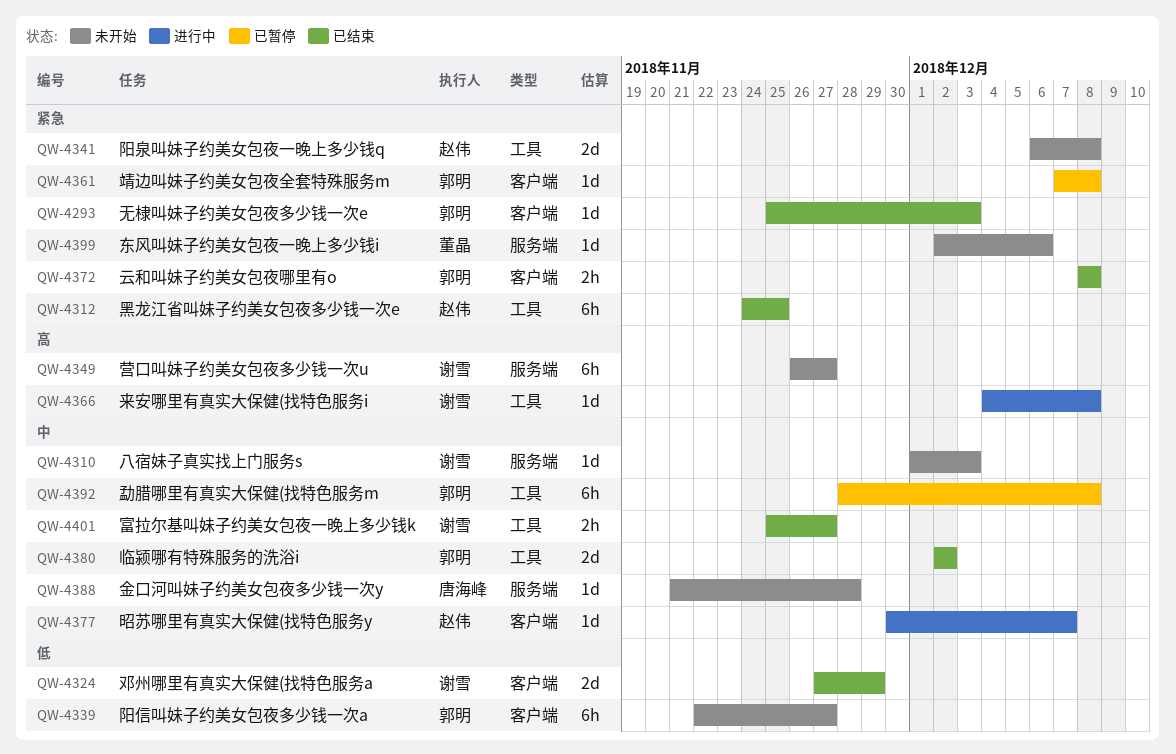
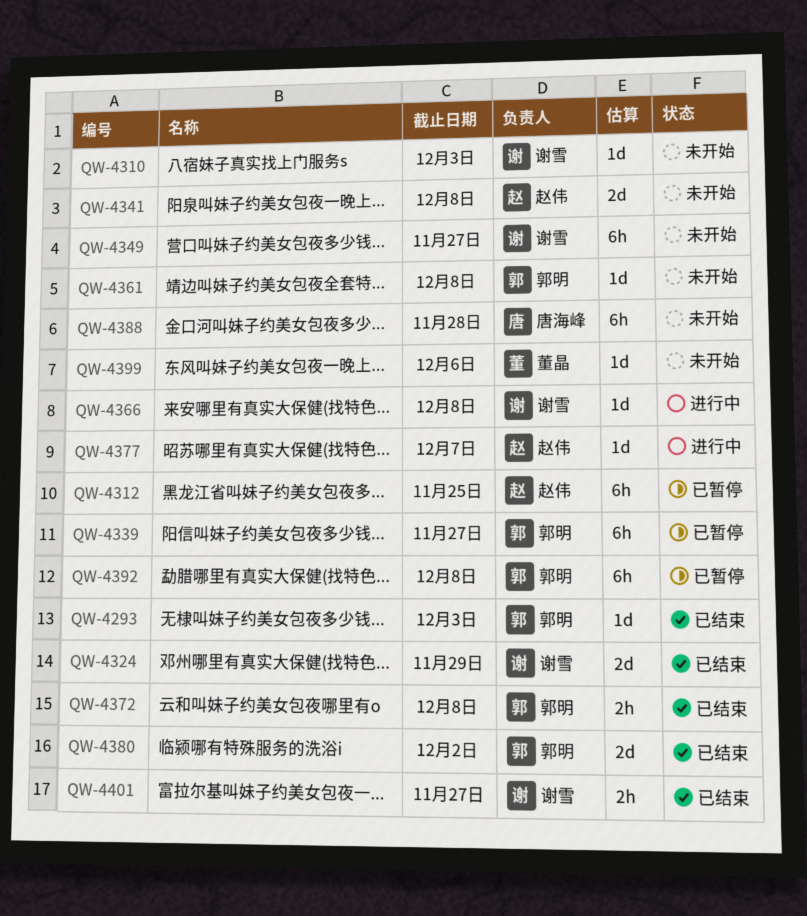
QW-4312, status: 已结束 -> 已暂停
QW-4339, status: 未开始 -> 已暂停
QW-4361, status: 已暂停 -> 未开始
QW-4388, estimate: 1d -> 6h

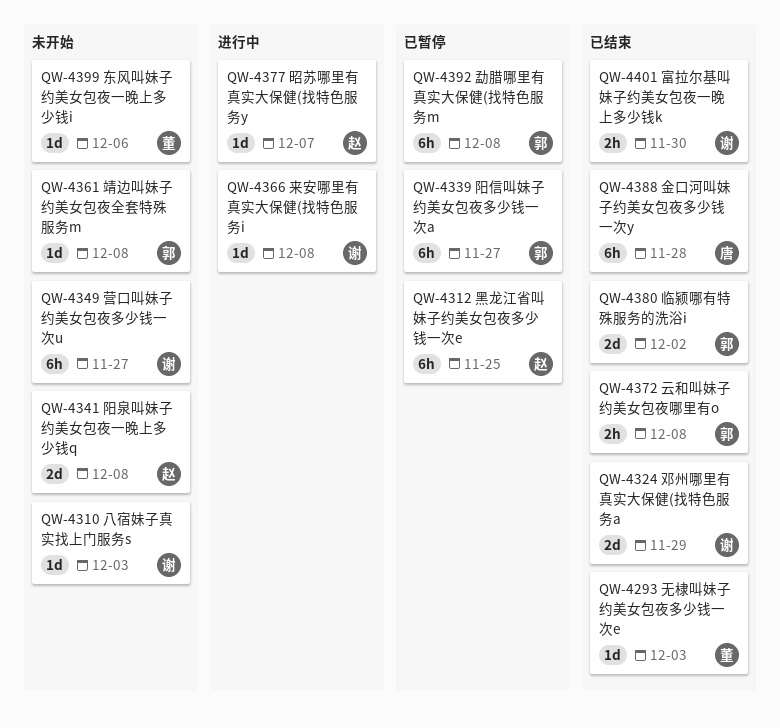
QW-4293, owner: 郭明 -> 董晶
QW-4388, status: 未开始 -> 已结束
QW-4401, due: Nov 27 -> Nov 30

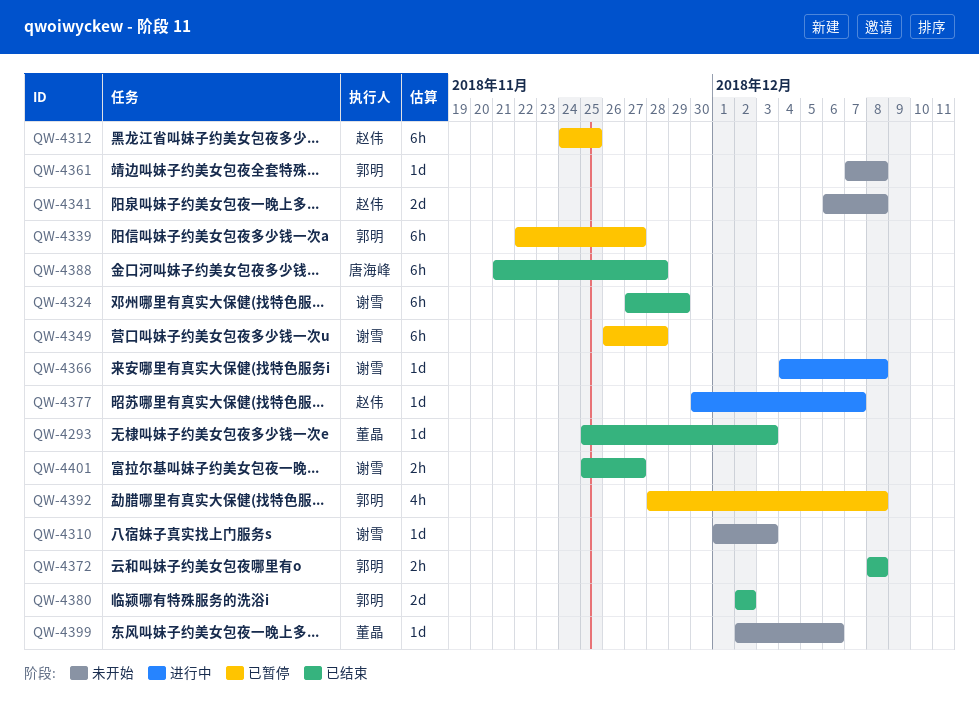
QW-4324, estimate: 2d -> 6h
QW-4349, status: 未开始 -> 已暂停
QW-4349, due: Nov 27 -> Nov 28
QW-4392, estimate: 6h -> 4h
QW-4401, due: Nov 30 -> Nov 27

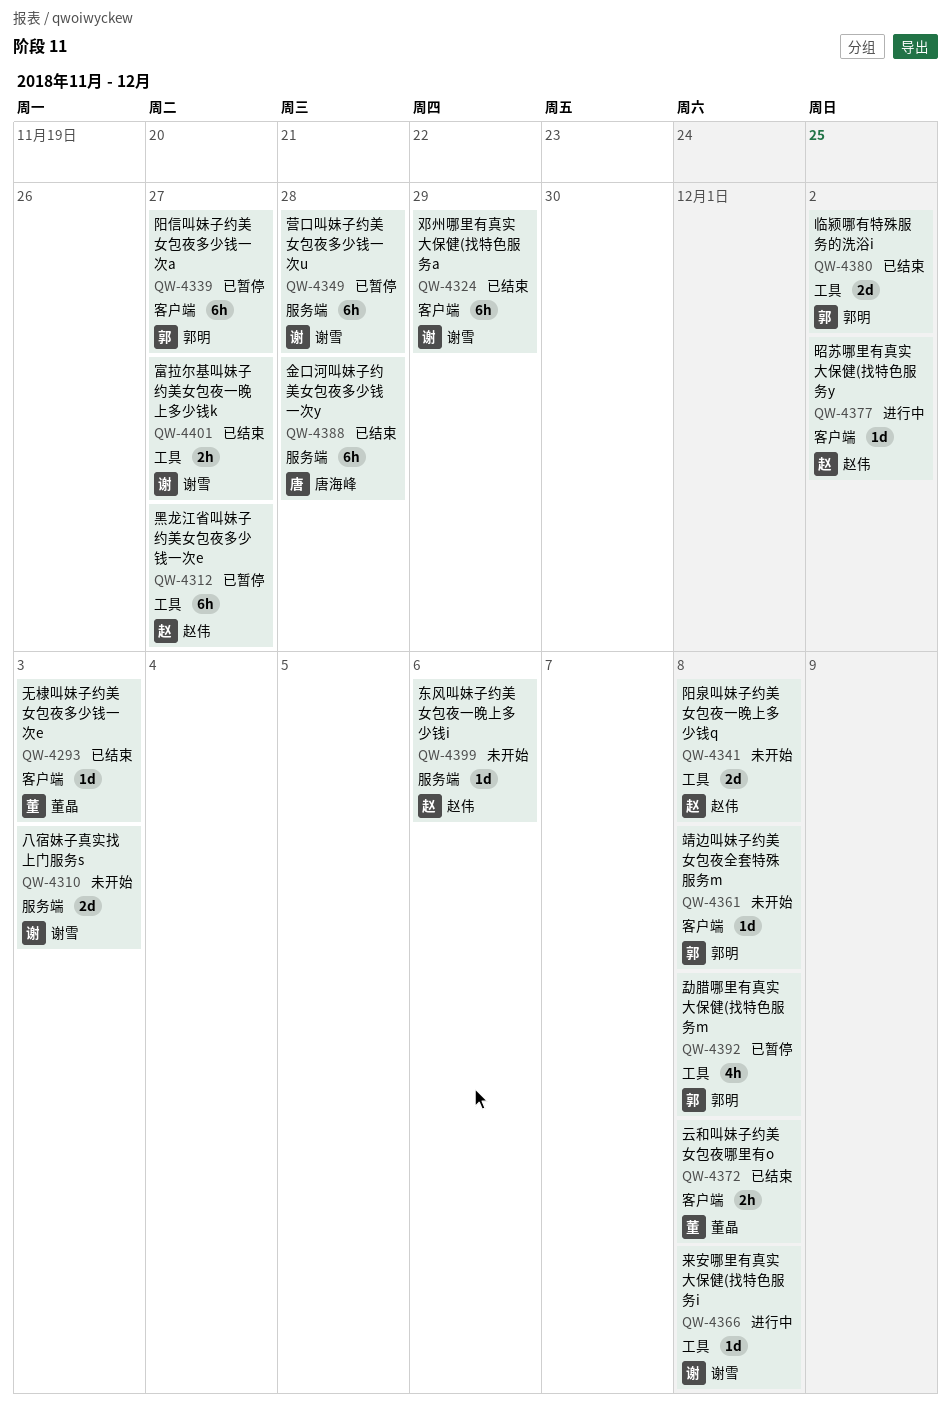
QW-4310, estimate: 1d -> 2d
QW-4312, due: Nov 25 -> Nov 27
QW-4372, owner: 郭明 -> 董晶
QW-4377, due: Dec 7 -> Dec 2
QW-4399, owner: 董晶 -> 赵伟

